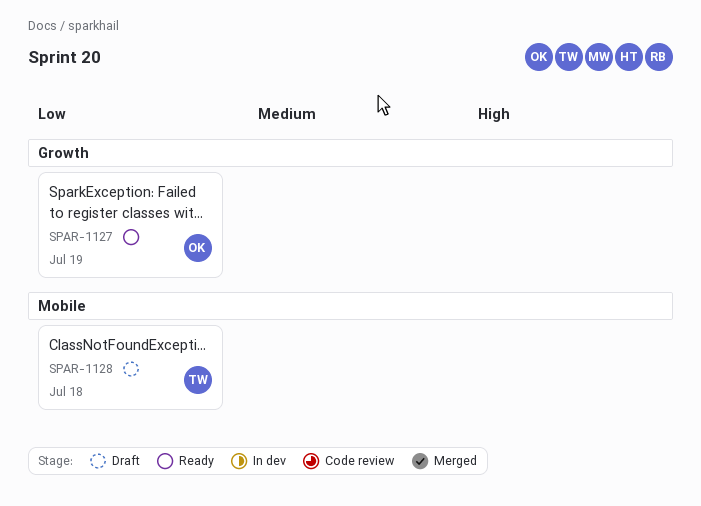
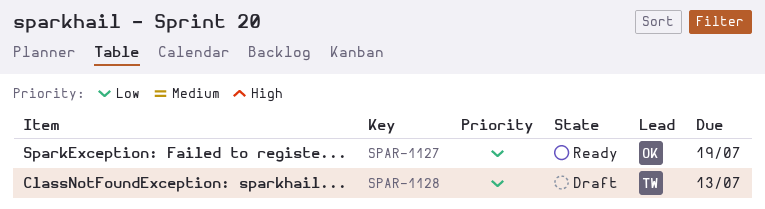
SPAR-1128, due: Jul 18 -> Jul 13

